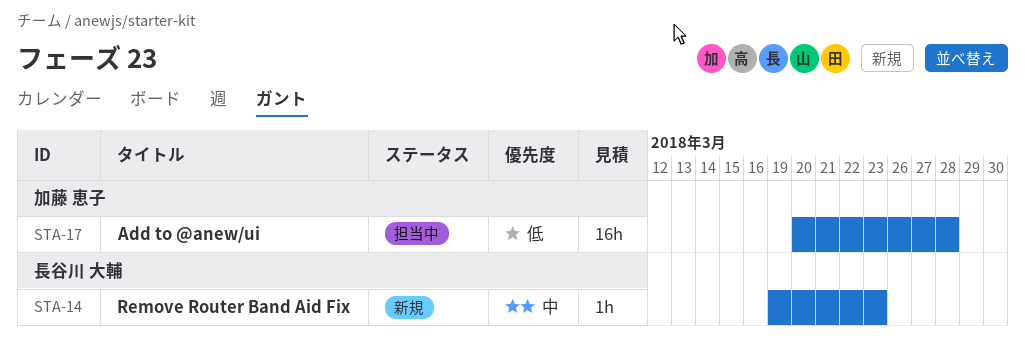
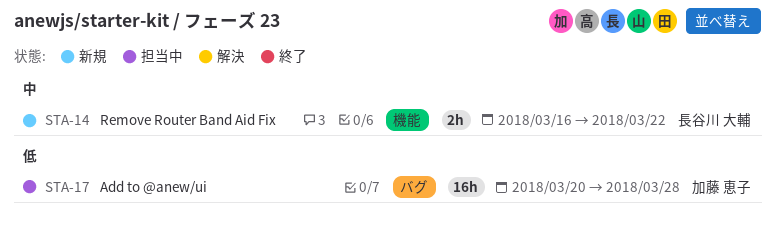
STA-14, estimate: 1h -> 2h
STA-14, start: Mar 19 -> Mar 16
STA-14, due: Mar 23 -> Mar 22

